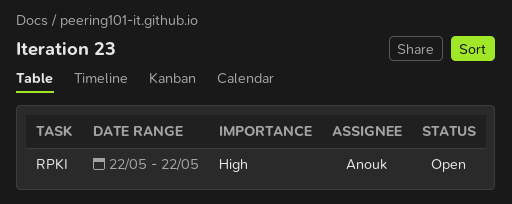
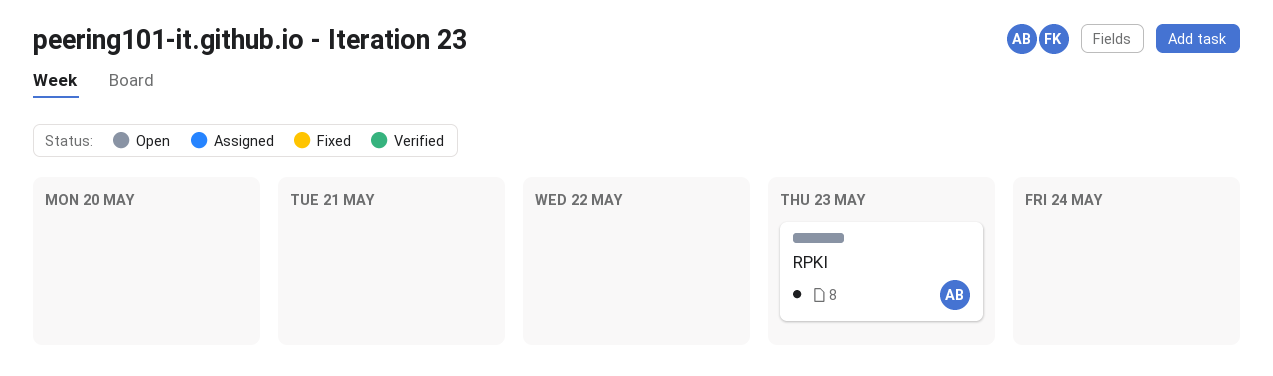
RPKI, due: May 22 -> May 23

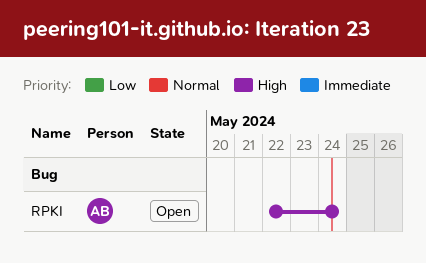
RPKI, due: May 23 -> May 24

